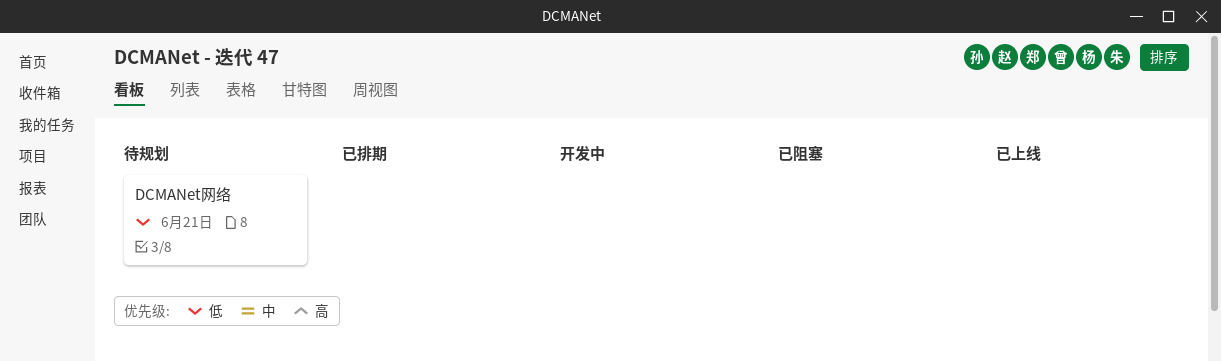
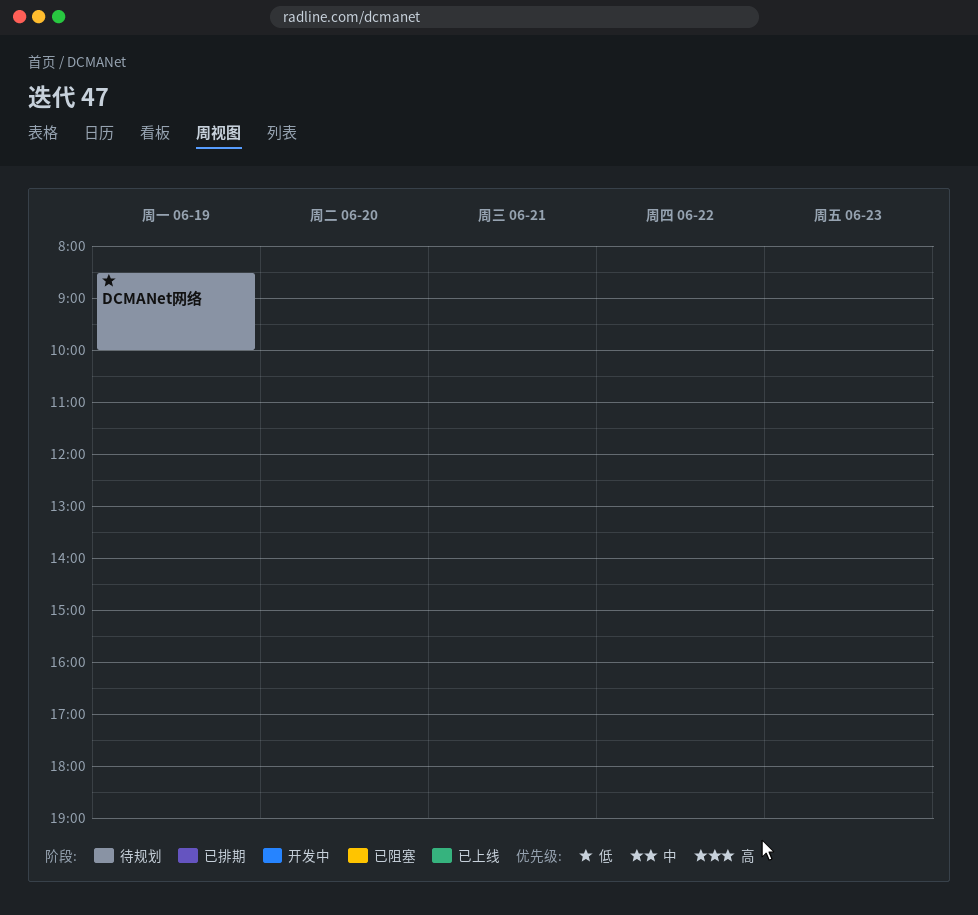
DCMANet网络, day: Jun 21 -> Jun 19

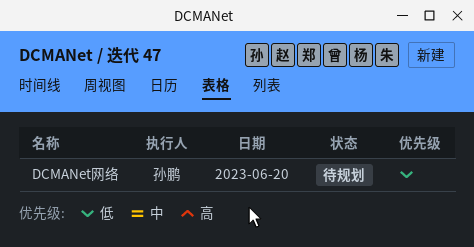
DCMANet网络, day: Jun 19 -> Jun 20

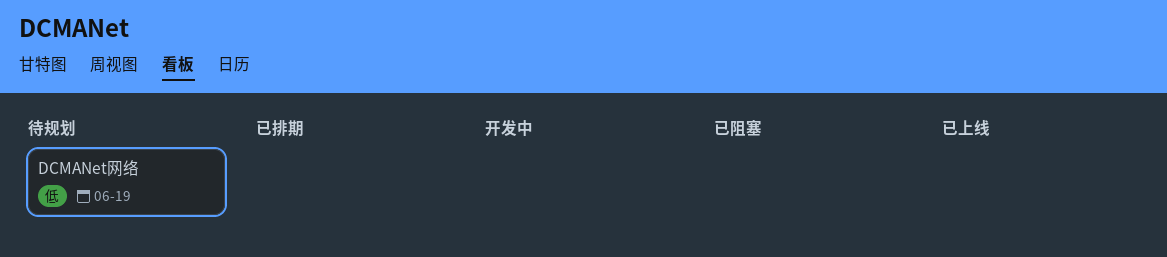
DCMANet网络, day: Jun 20 -> Jun 19

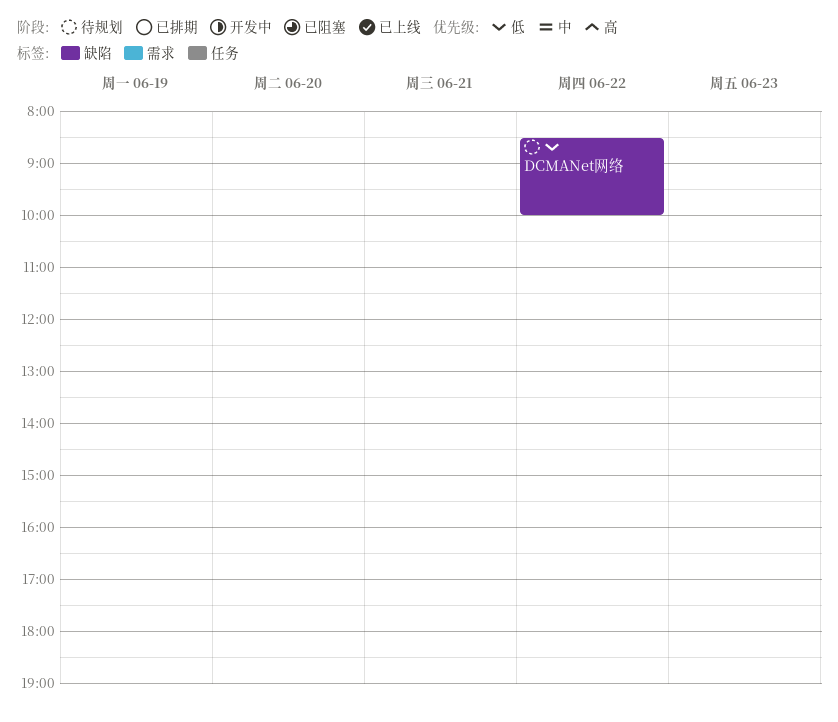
DCMANet网络, day: Jun 19 -> Jun 22

